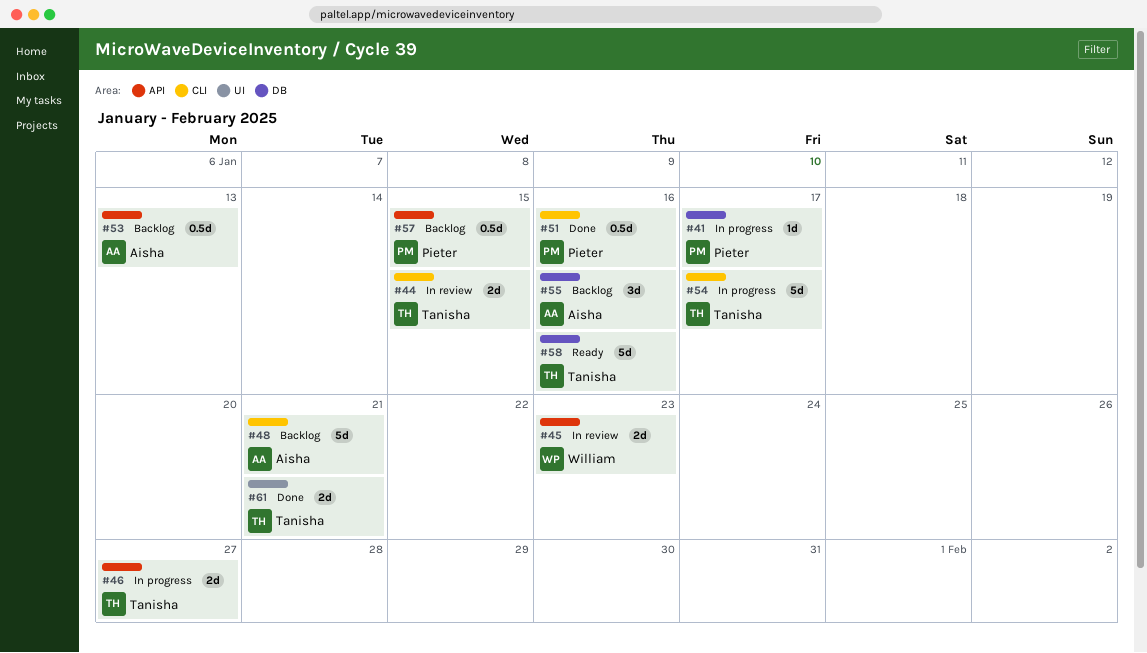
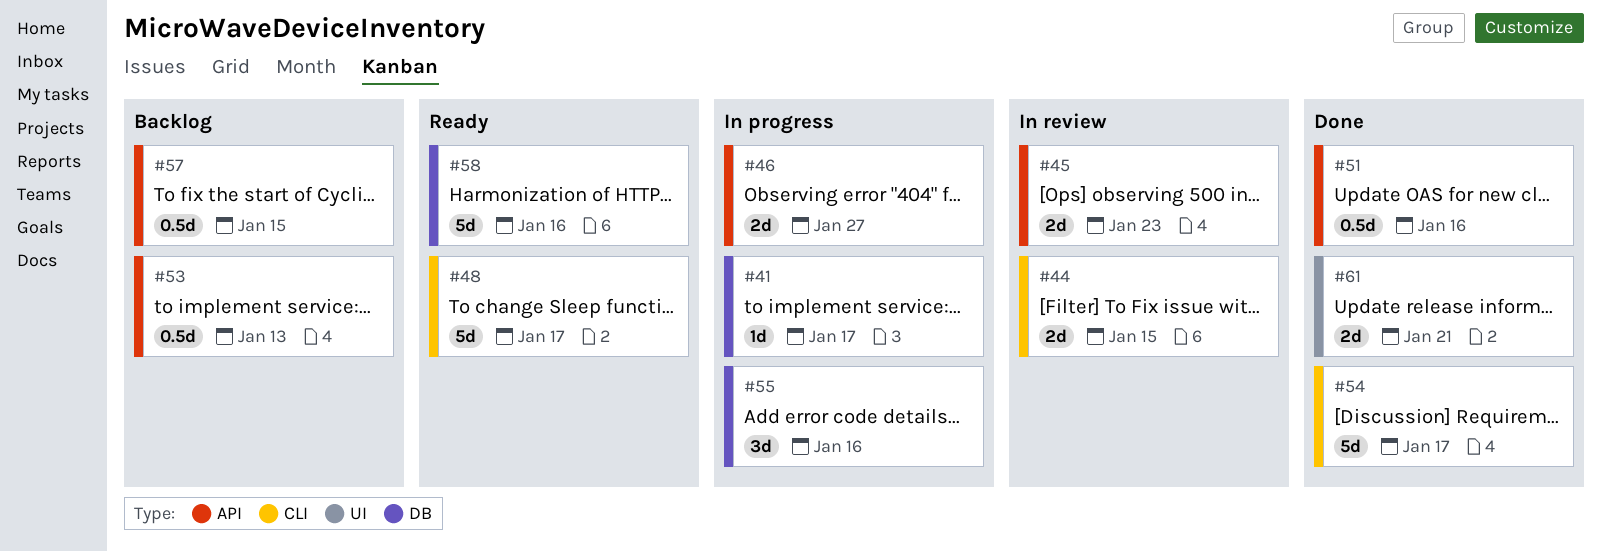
#48, status: Backlog -> Ready
#48, due: Jan 21 -> Jan 17
#51, label: CLI -> API
#54, status: In progress -> Done
#55, status: Backlog -> In progress

